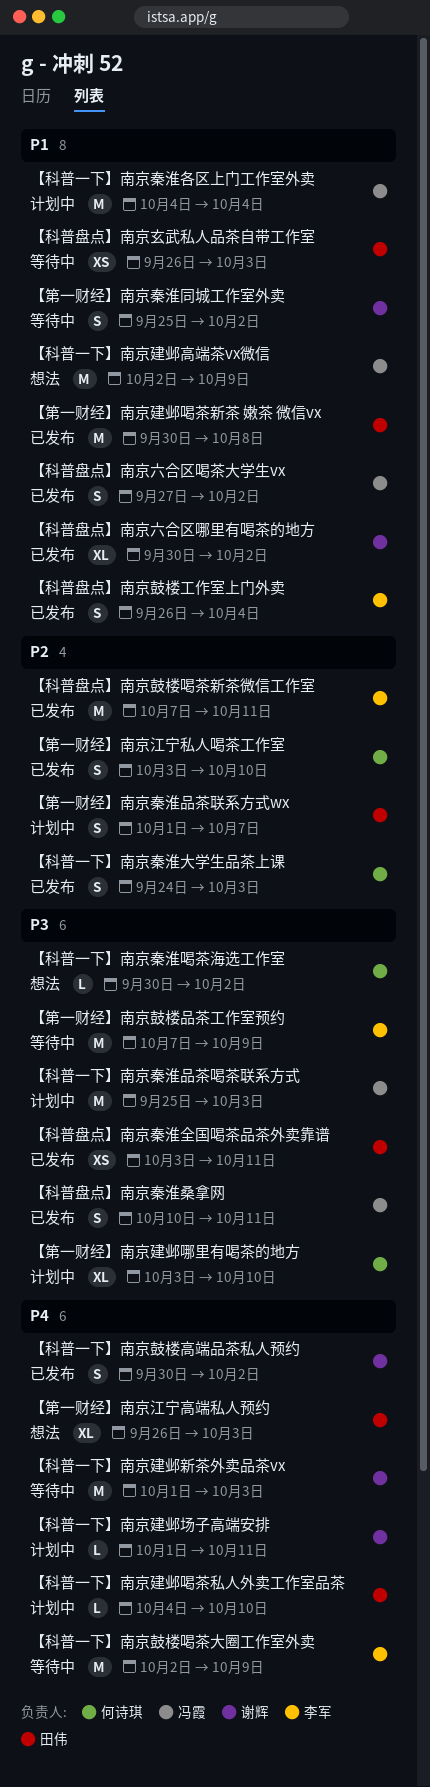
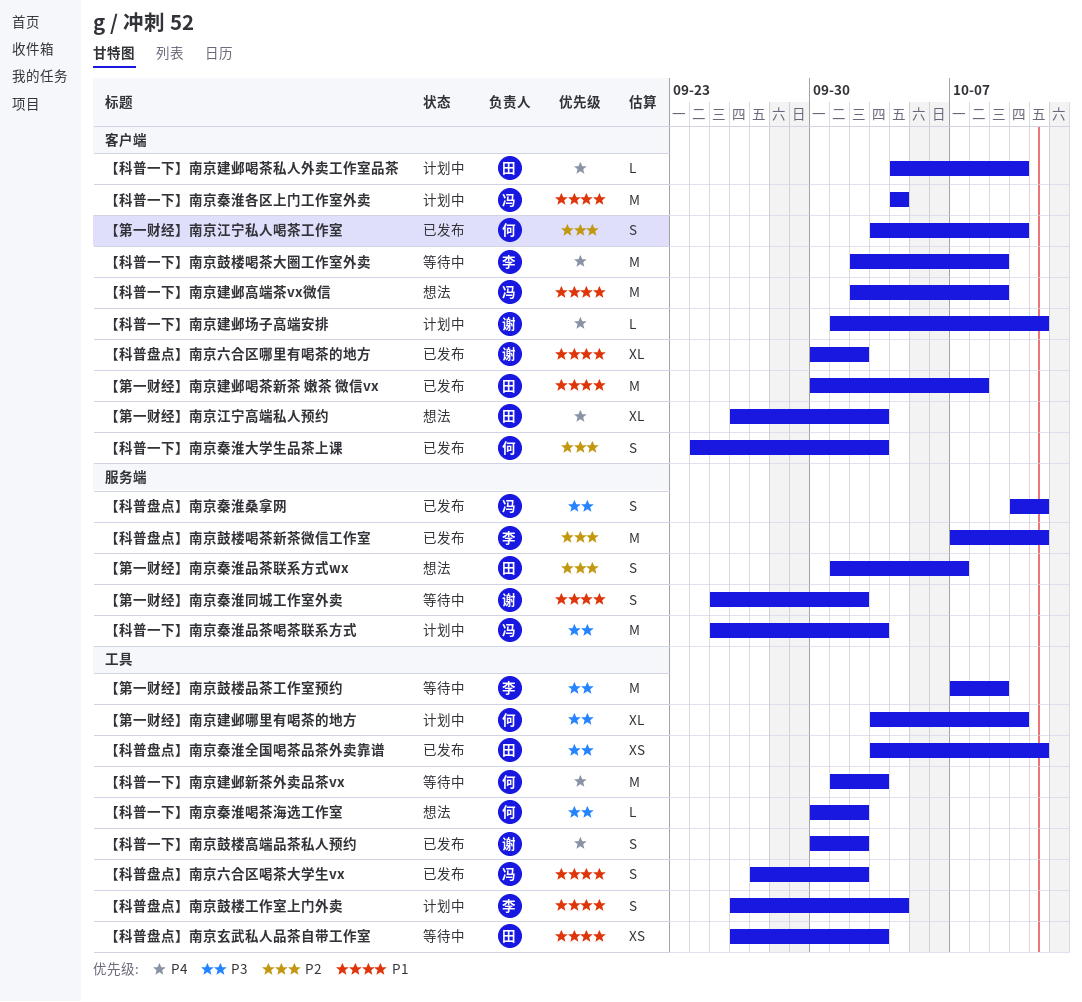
【科普一下】南京建邺新茶外卖品茶vx, owner: 谢辉 -> 何诗琪
【科普盘点】南京鼓楼工作室上门外卖, status: 已发布 -> 计划中
【第一财经】南京秦淮品茶联系方式wx, status: 计划中 -> 想法

